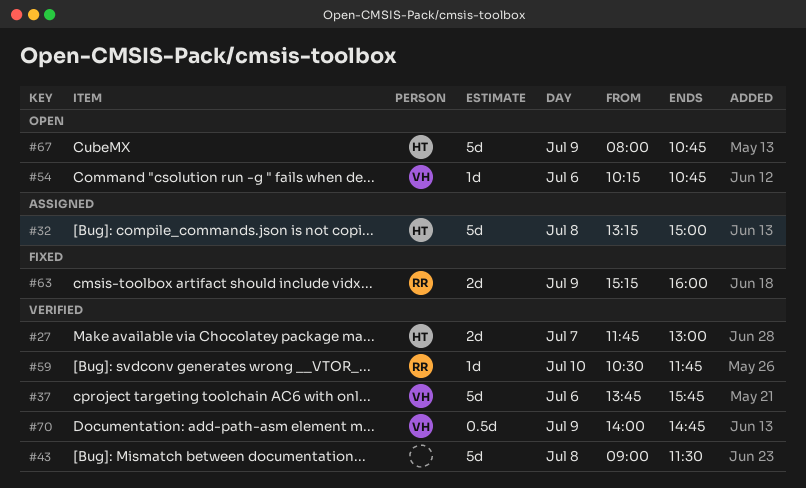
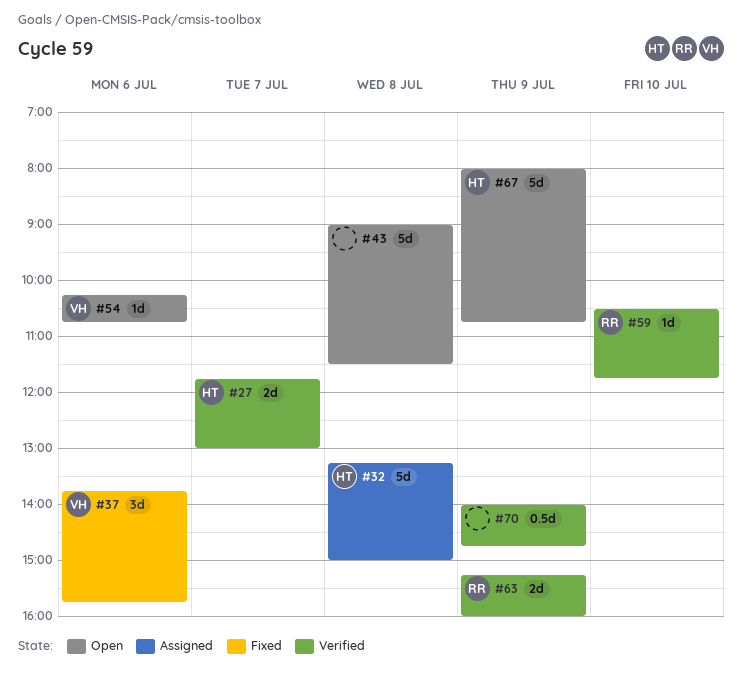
#37, status: Verified -> Fixed
#37, estimate: 5d -> 3d
#43, status: Verified -> Open
#63, status: Fixed -> Verified
#70, owner: VH -> none

